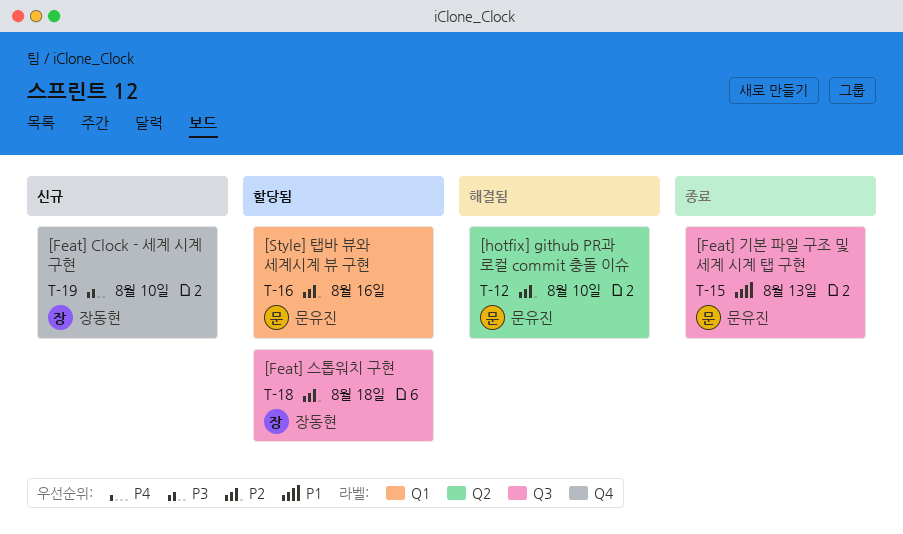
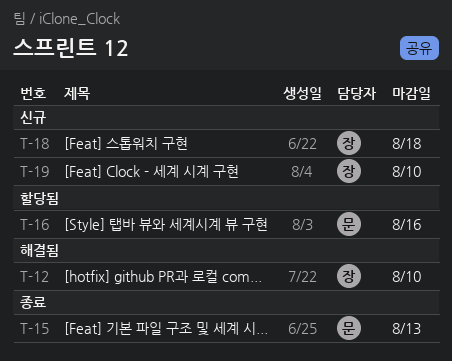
T-12, owner: 문유진 -> 장동현
T-18, status: 할당됨 -> 신규

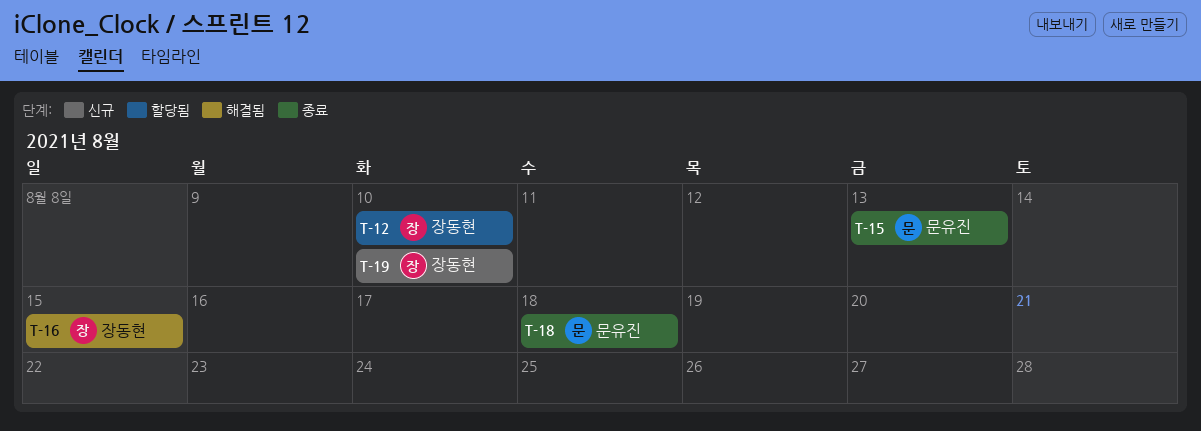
T-12, status: 해결됨 -> 할당됨
T-16, status: 할당됨 -> 해결됨
T-16, owner: 문유진 -> 장동현
T-16, due: Aug 16 -> Aug 15
T-18, status: 신규 -> 종료
T-18, owner: 장동현 -> 문유진

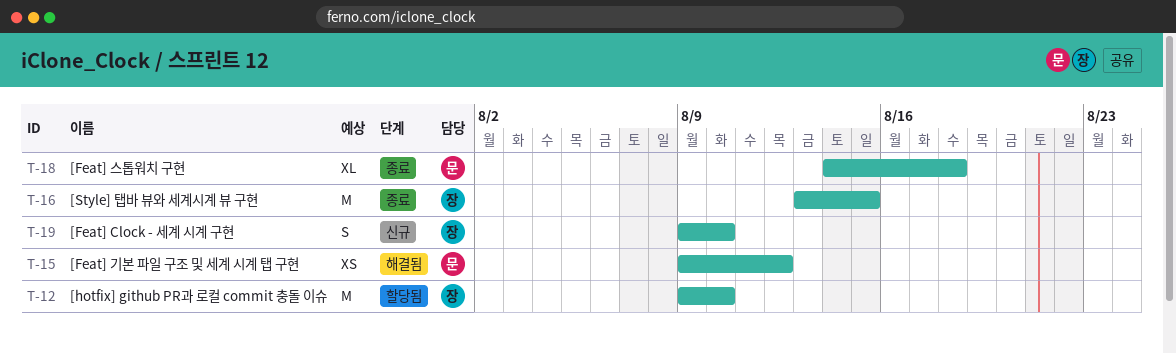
T-15, status: 종료 -> 해결됨
T-15, due: Aug 13 -> Aug 12
T-16, status: 해결됨 -> 종료

